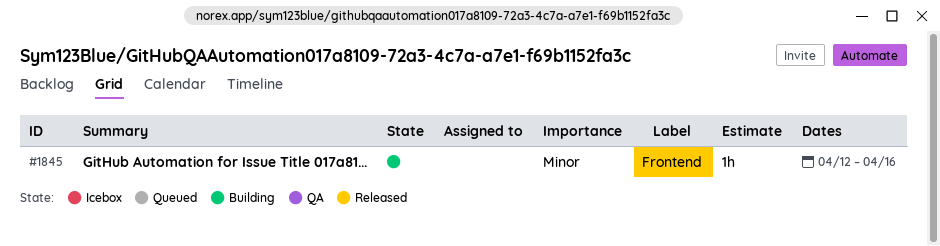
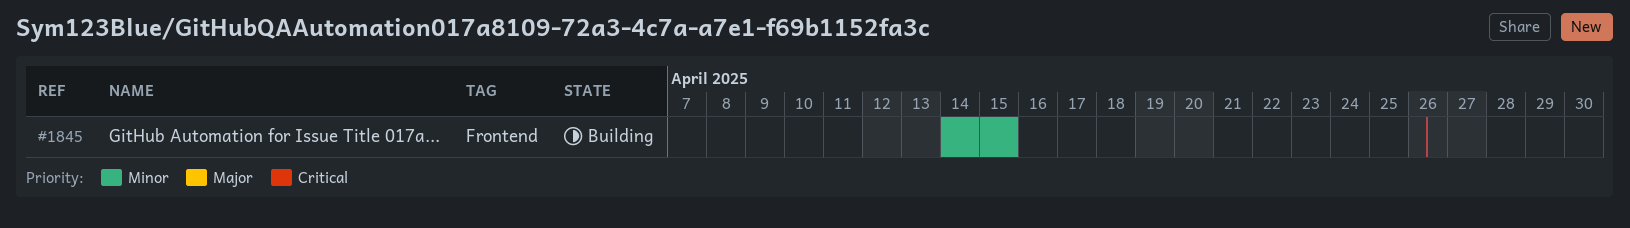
#1845, start: Apr 12 -> Apr 14
#1845, due: Apr 16 -> Apr 15

